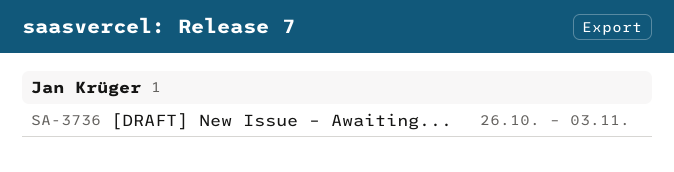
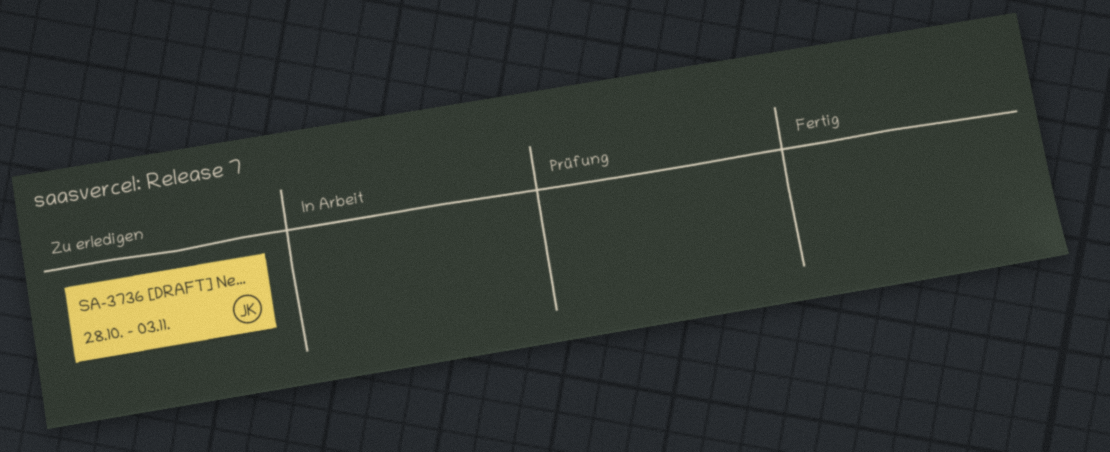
SA-3736, start: Oct 26 -> Oct 28

